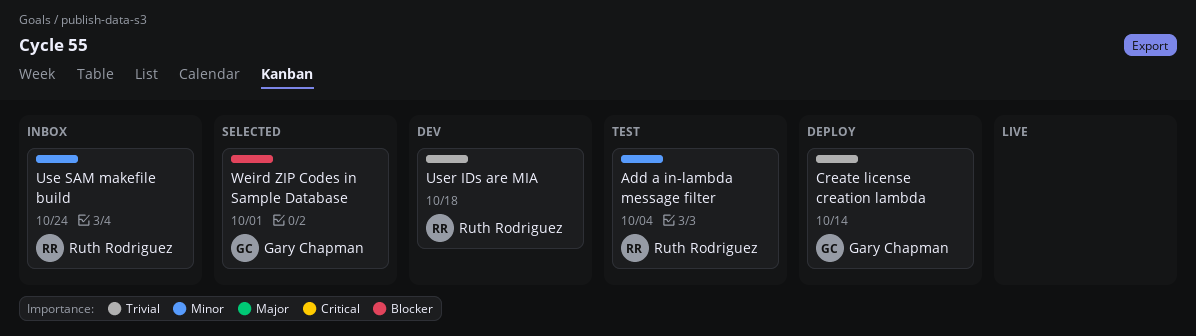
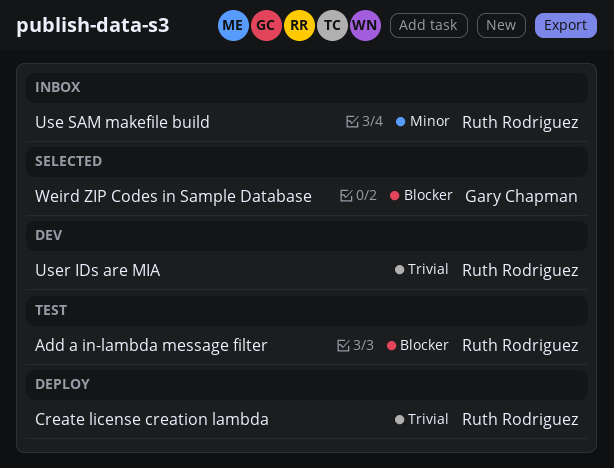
Add a in-lambda message filter, priority: Minor -> Blocker
Create license creation lambda, owner: Gary Chapman -> Ruth Rodriguez

